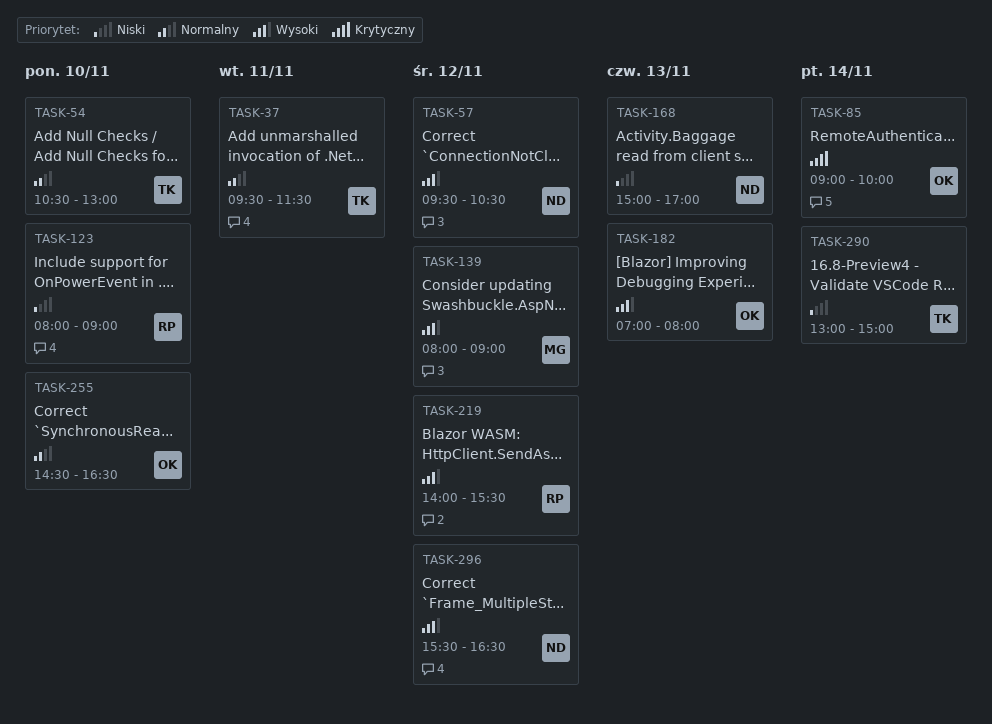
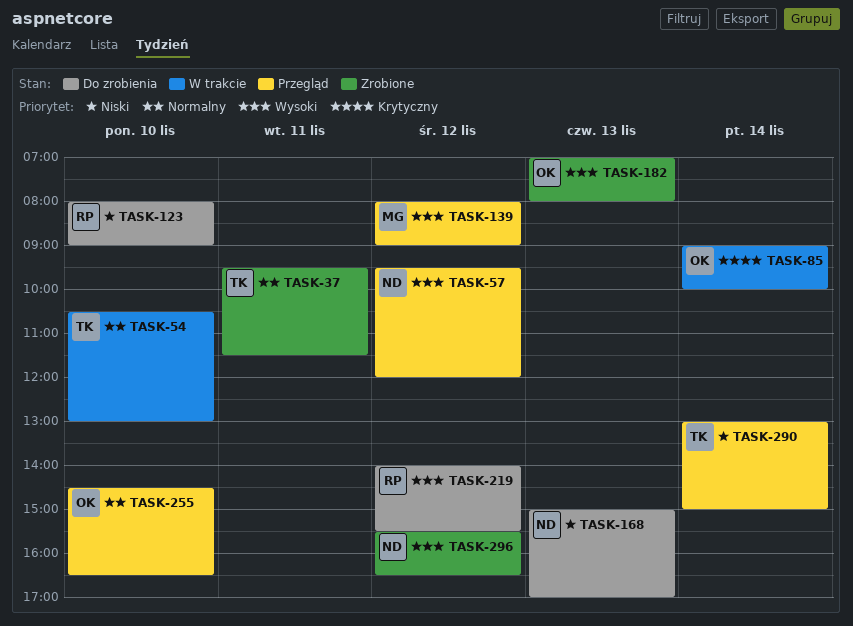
TASK-57, ends: 10:30 -> 12:00

